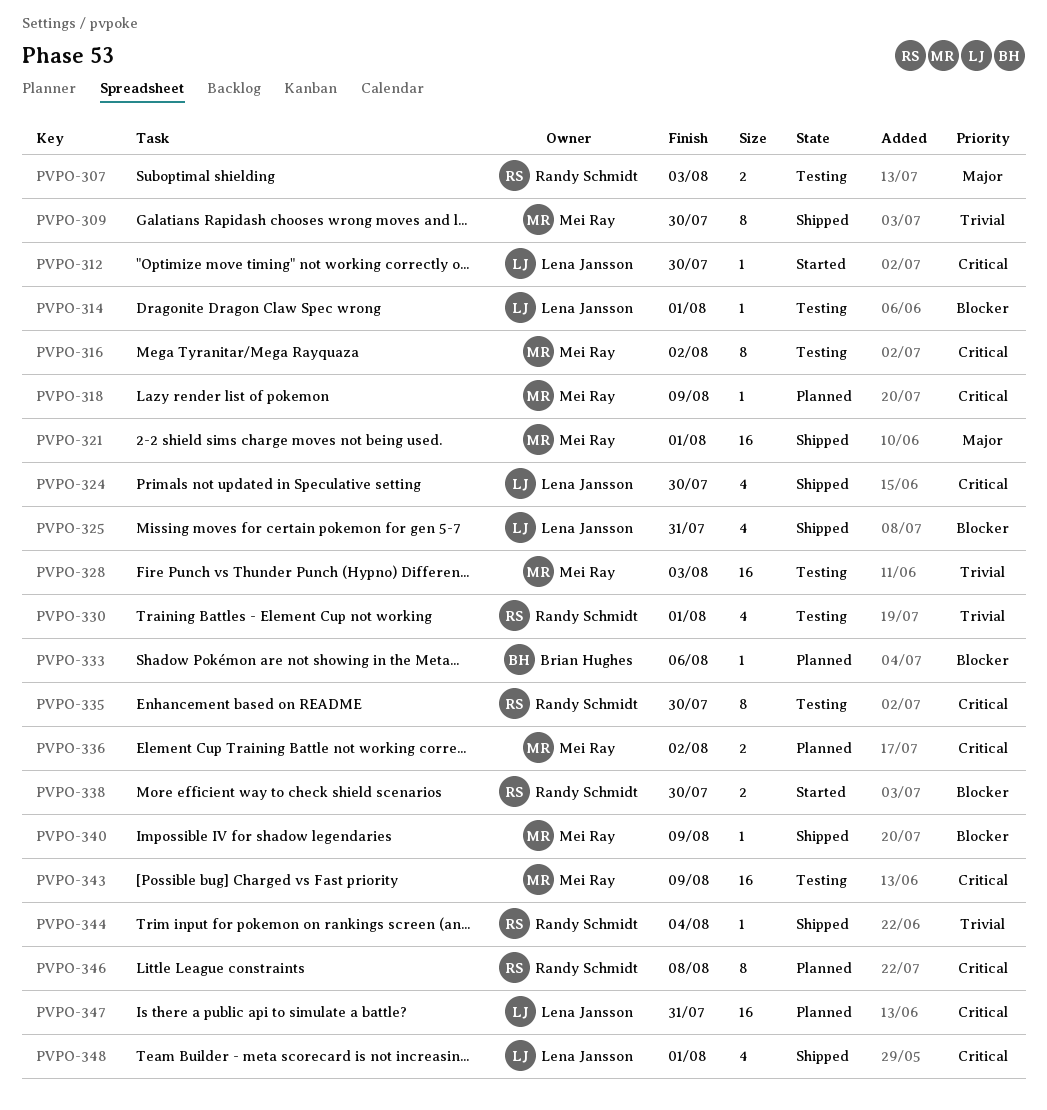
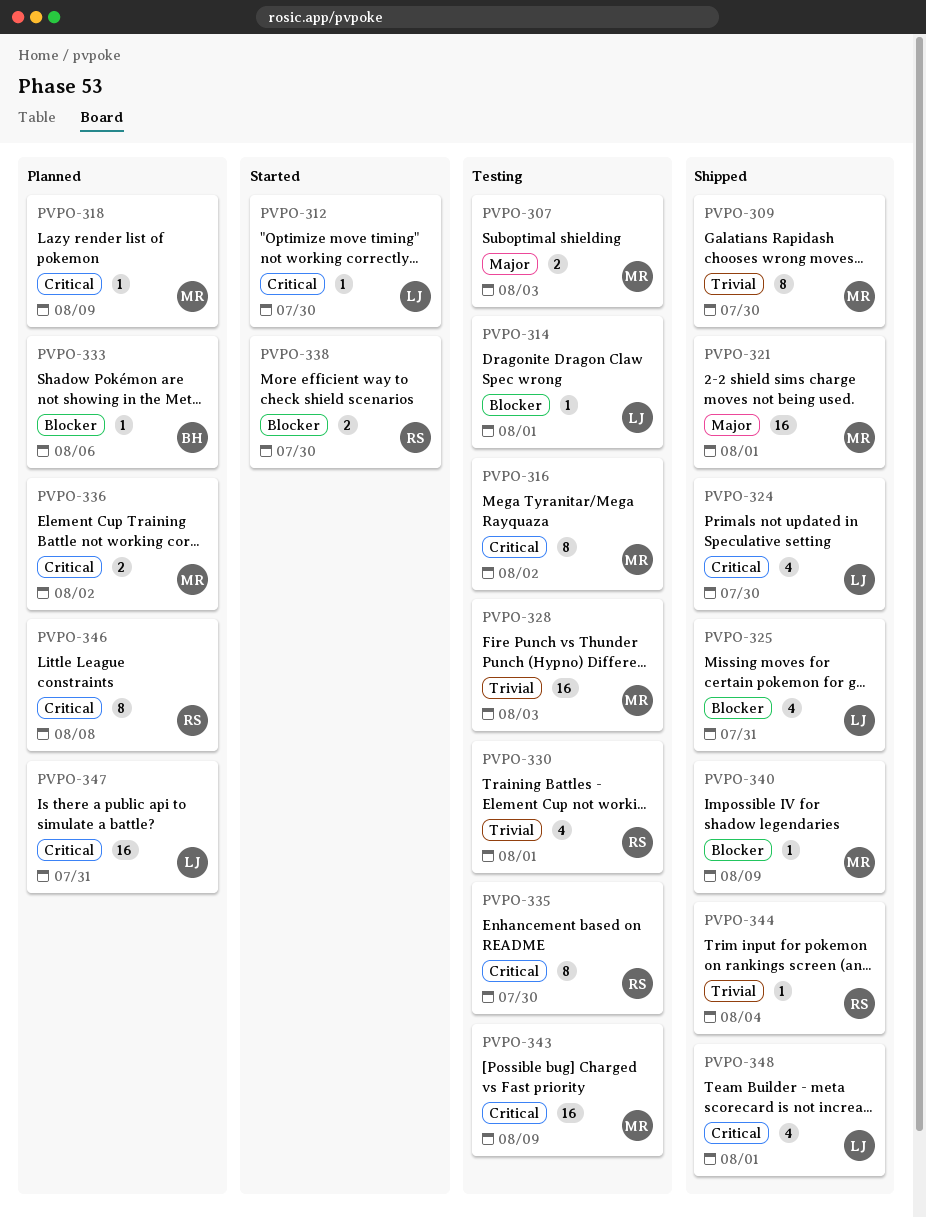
PVPO-307, owner: Randy Schmidt -> Mei Ray

